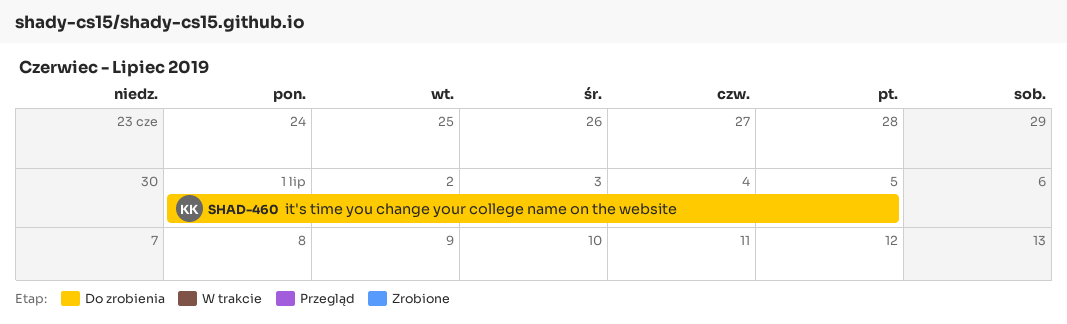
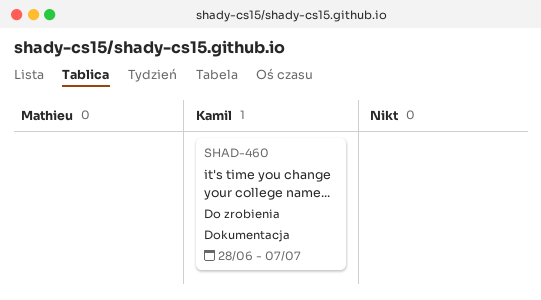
SHAD-460, start: Jul 1 -> Jun 28
SHAD-460, due: Jul 5 -> Jul 7

